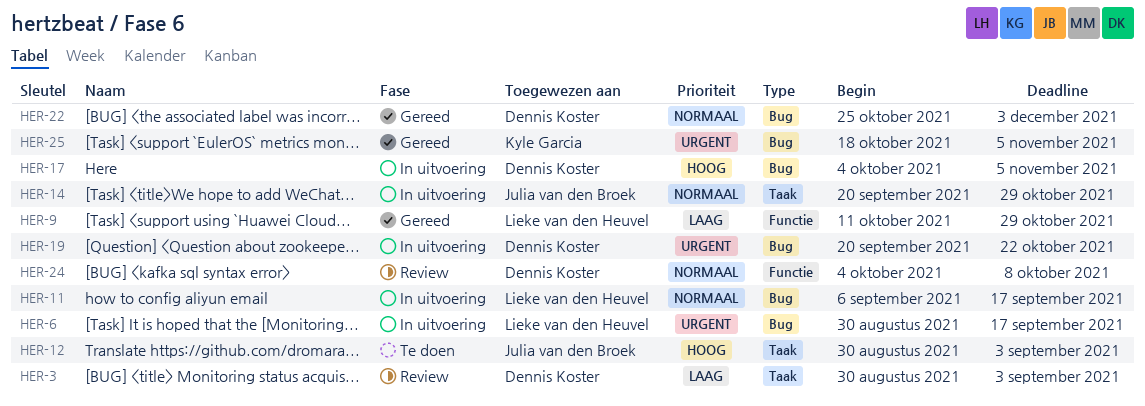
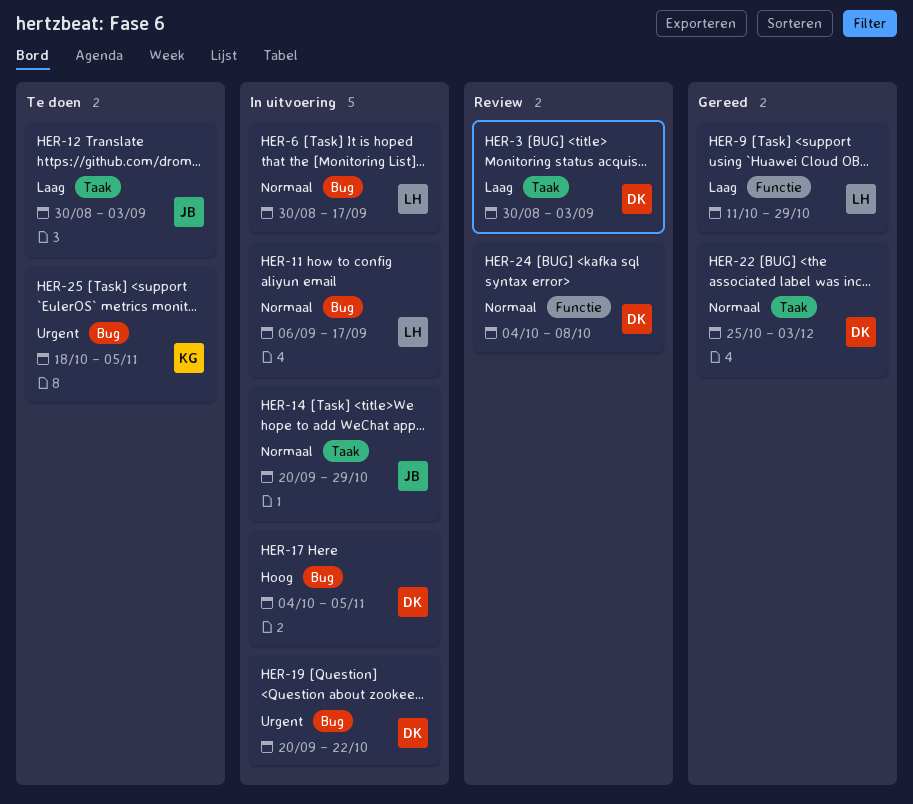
HER-6, priority: Urgent -> Normaal
HER-12, priority: Hoog -> Laag
HER-22, label: Bug -> Taak
HER-25, status: Gereed -> Te doen

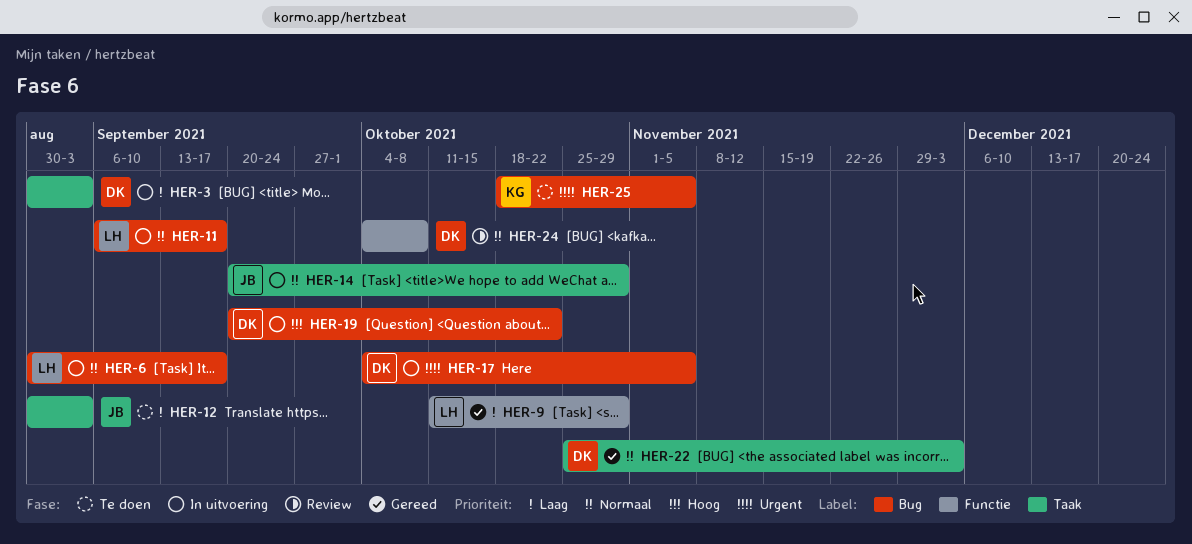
HER-3, status: Review -> In uitvoering
HER-17, priority: Hoog -> Urgent
HER-19, priority: Urgent -> Hoog

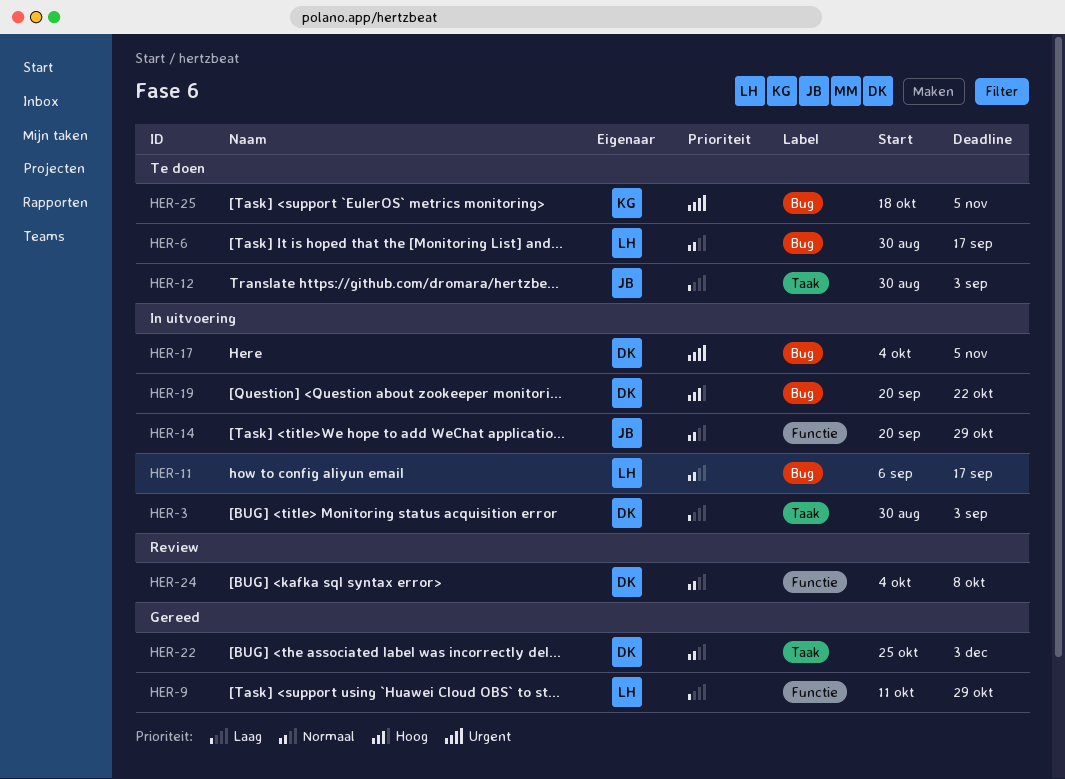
HER-6, status: In uitvoering -> Te doen
HER-14, label: Taak -> Functie

